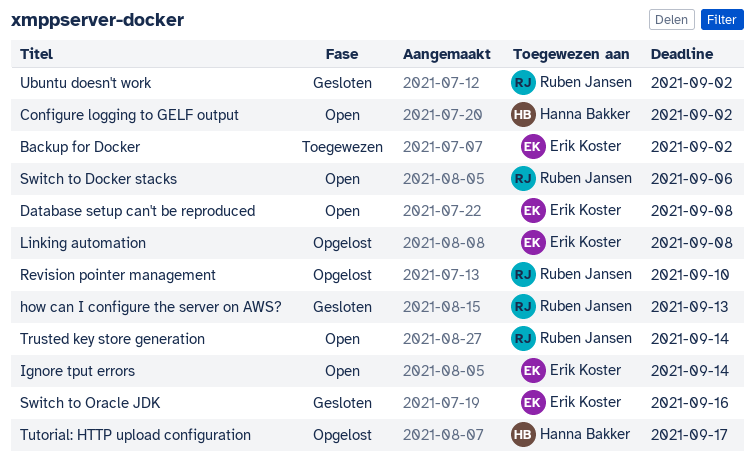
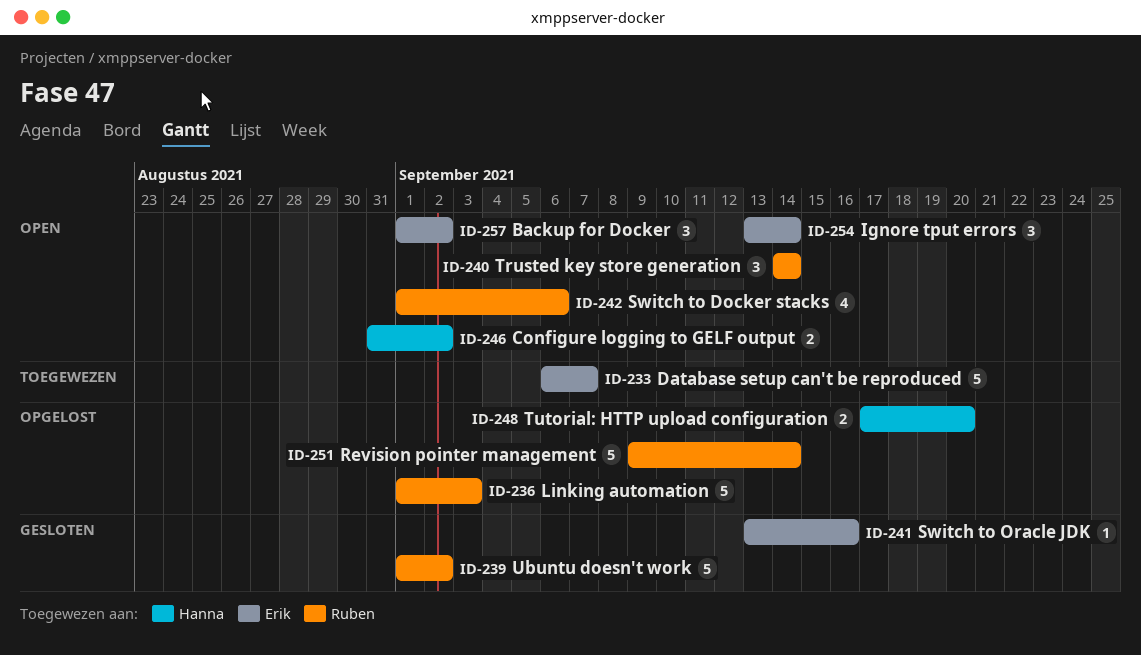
Backup for Docker, status: Toegewezen -> Open
Database setup can't be reproduced, status: Open -> Toegewezen
Database setup can't be reproduced, due: Sep 8 -> Sep 7
how can I configure the server on AWS?: present -> none
Linking automation, owner: Erik Koster -> Ruben Jansen
Linking automation, due: Sep 8 -> Sep 3
Revision pointer management, due: Sep 10 -> Sep 14
Tutorial: HTTP upload configuration, due: Sep 17 -> Sep 20

